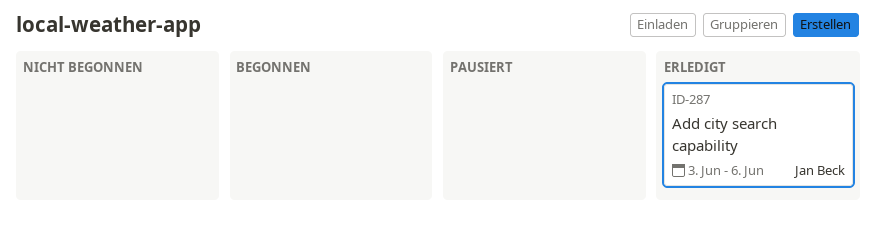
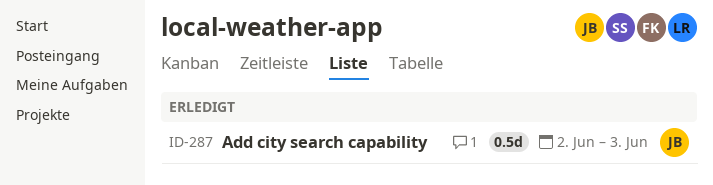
ID-287, start: Jun 3 -> Jun 2
ID-287, due: Jun 6 -> Jun 3

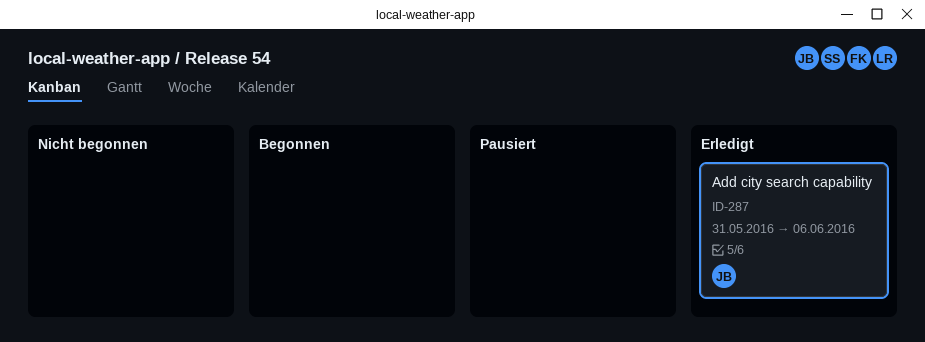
ID-287, start: Jun 2 -> May 31
ID-287, due: Jun 3 -> Jun 6

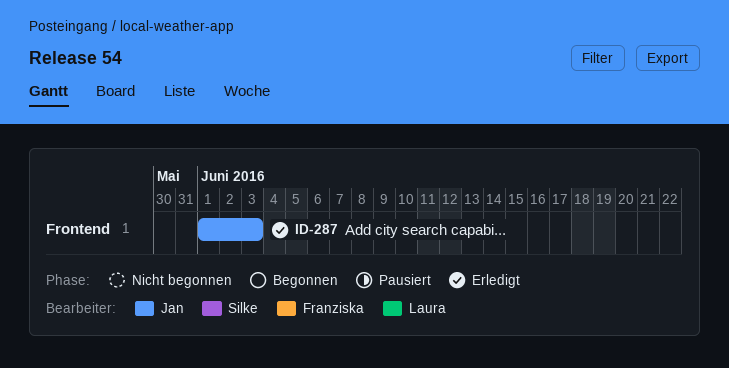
ID-287, start: May 31 -> Jun 1
ID-287, due: Jun 6 -> Jun 3

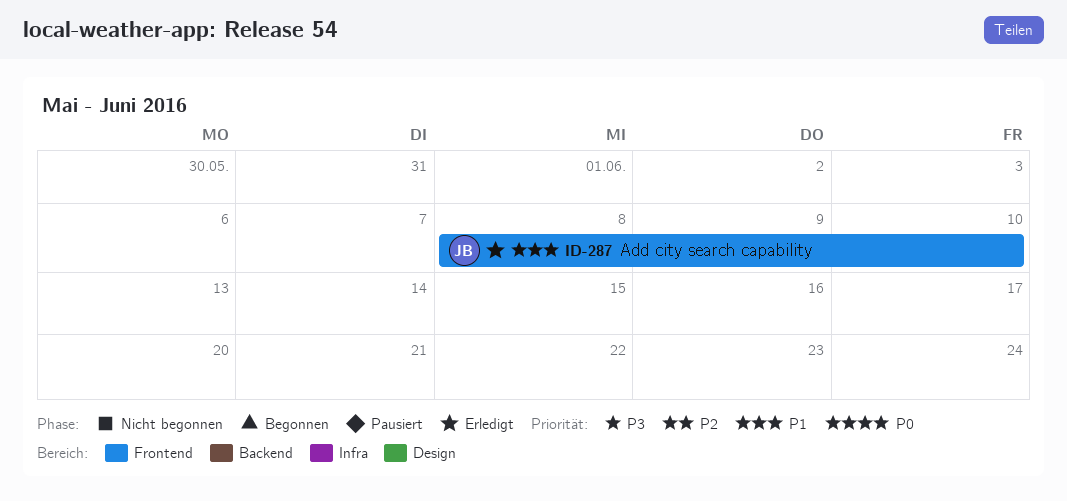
ID-287, start: Jun 1 -> Jun 8
ID-287, due: Jun 3 -> Jun 10

